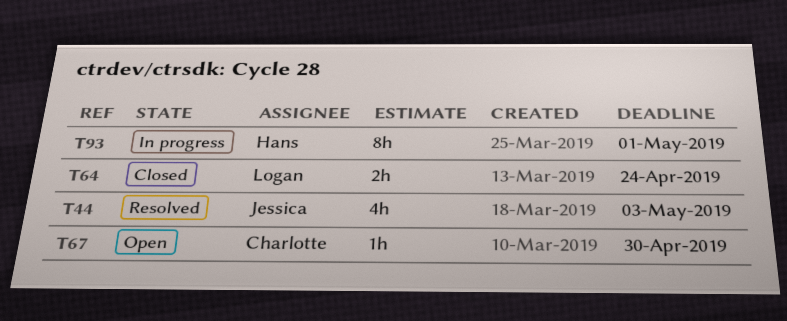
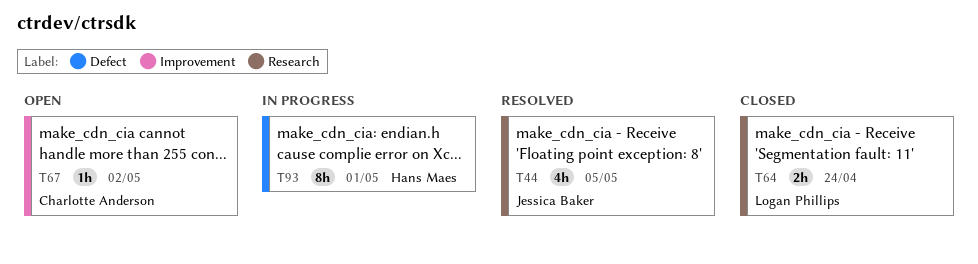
T44, due: May 3 -> May 5
T67, due: Apr 30 -> May 2

